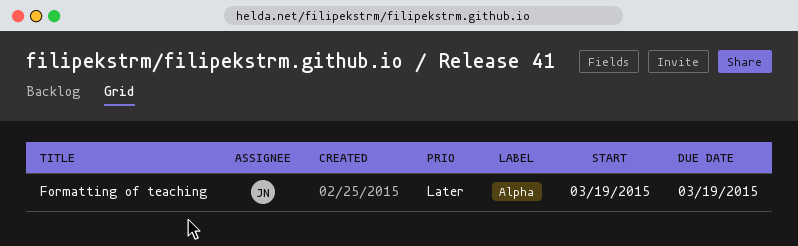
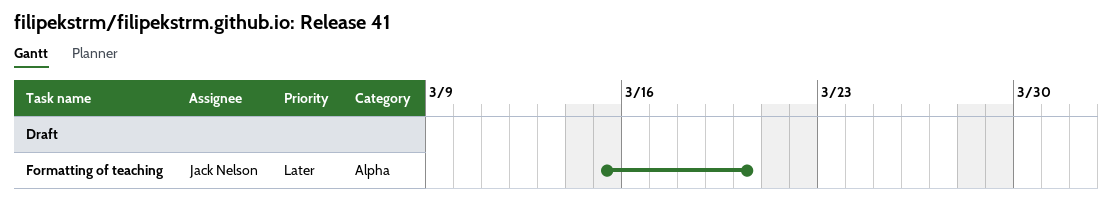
Formatting of teaching, start: Mar 19 -> Mar 15
Formatting of teaching, due: Mar 19 -> Mar 20

